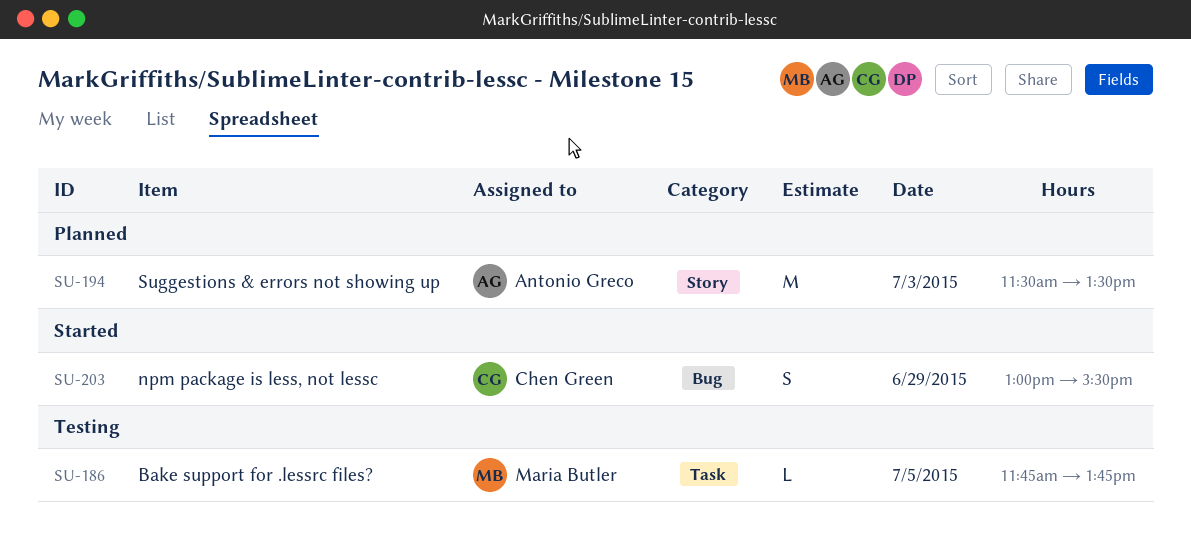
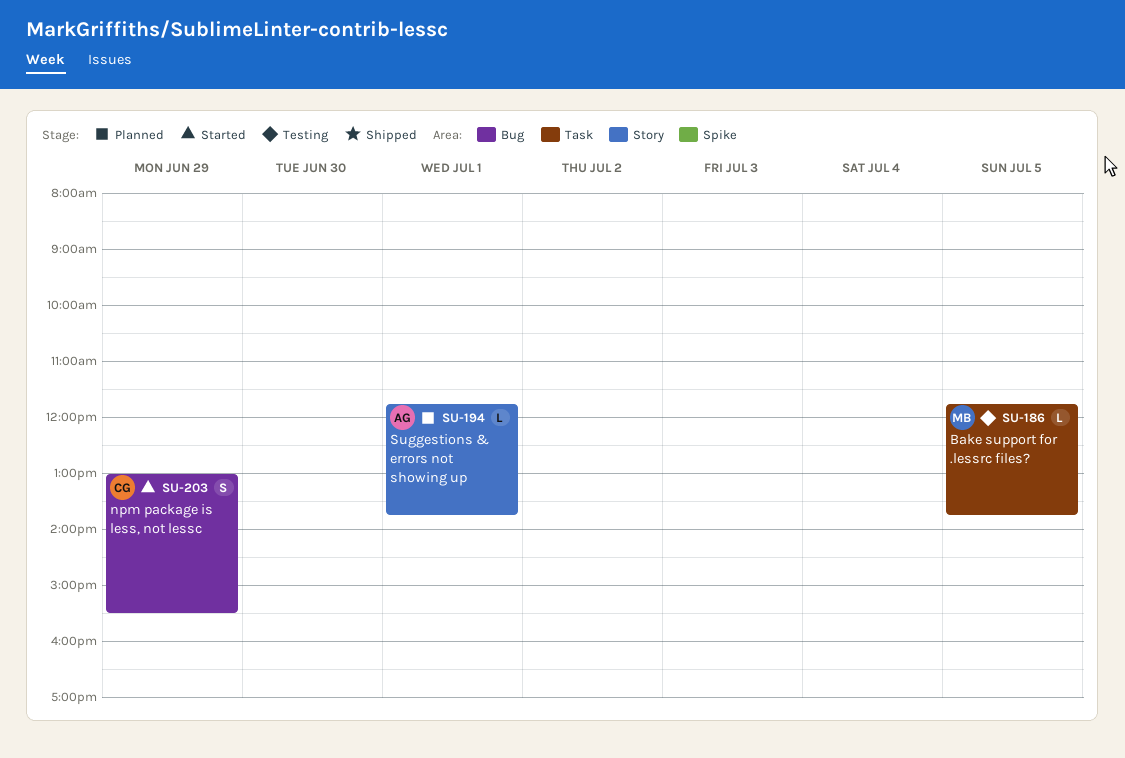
SU-194, estimate: M -> L
SU-194, day: Jul 3 -> Jul 1
SU-194, begins: 11:30 -> 11:45
SU-194, ends: 13:30 -> 13:45

